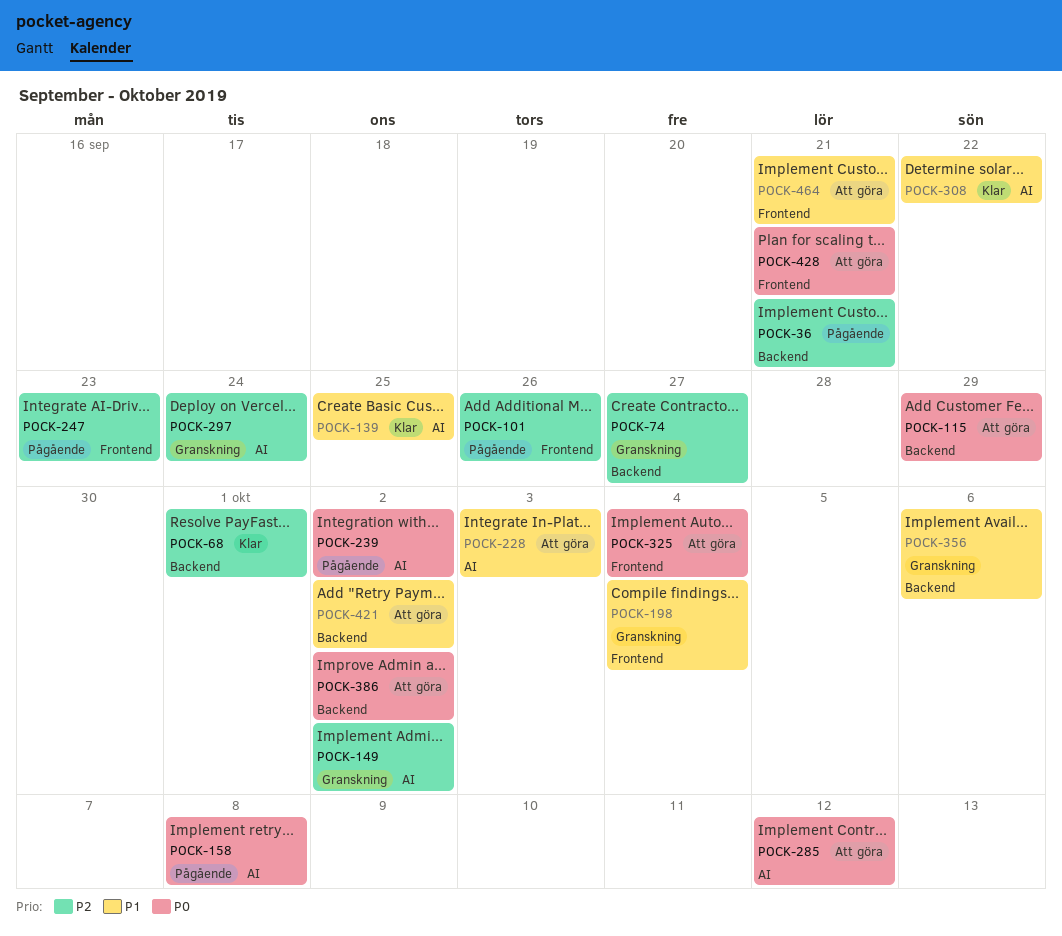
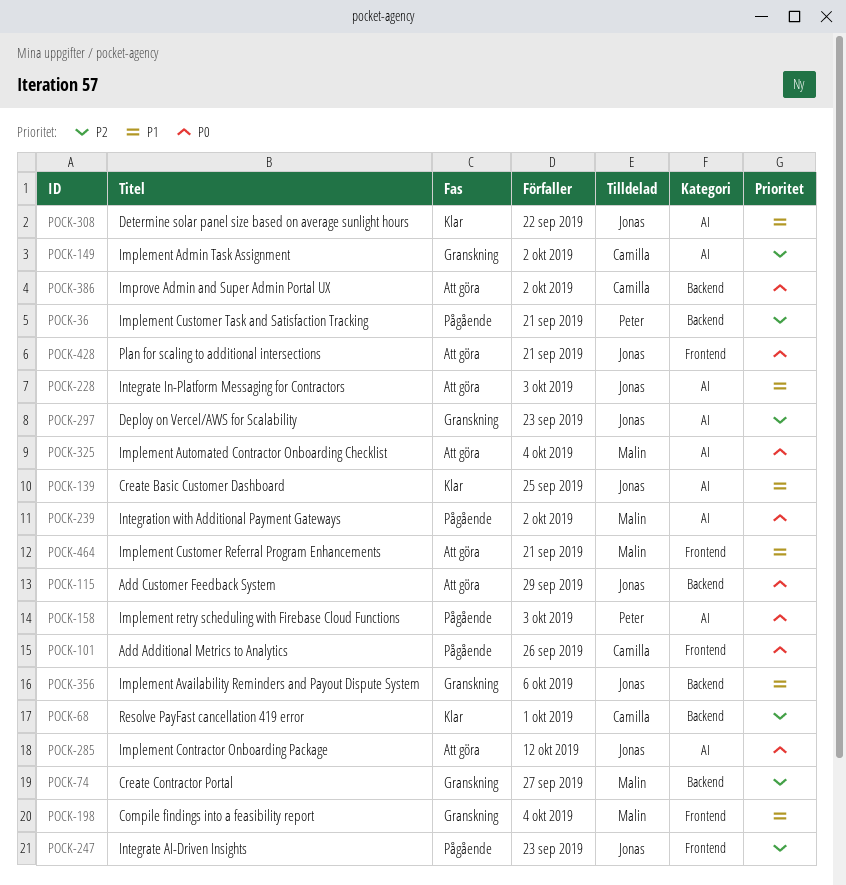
POCK-101, priority: P2 -> P0
POCK-158, due: Oct 8 -> Oct 3
POCK-297, due: Sep 24 -> Sep 23
POCK-325, label: Frontend -> AI
POCK-421: present -> none

